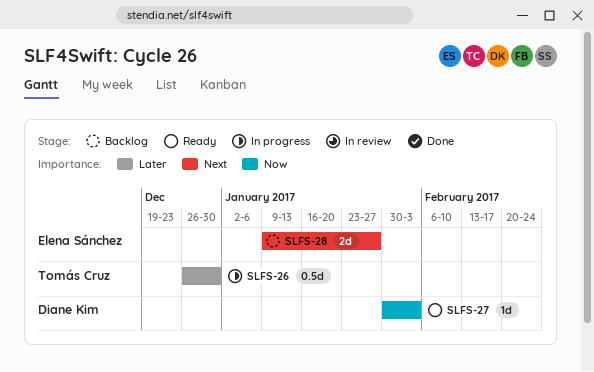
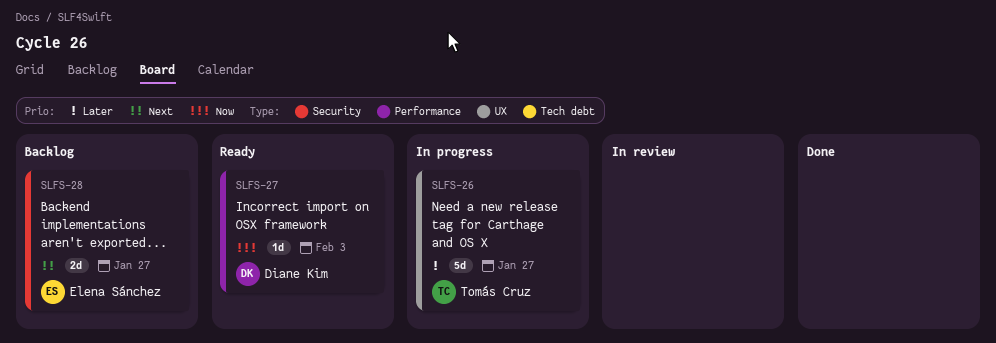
SLFS-26, estimate: 0.5d -> 5d
SLFS-26, due: Dec 30 -> Jan 27

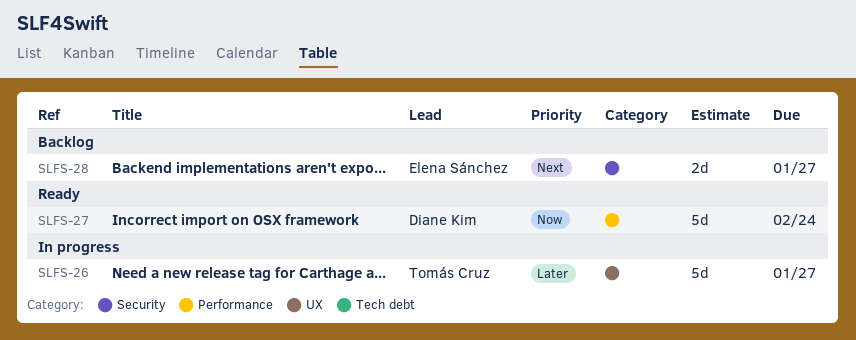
SLFS-27, estimate: 1d -> 5d
SLFS-27, due: Feb 3 -> Feb 24

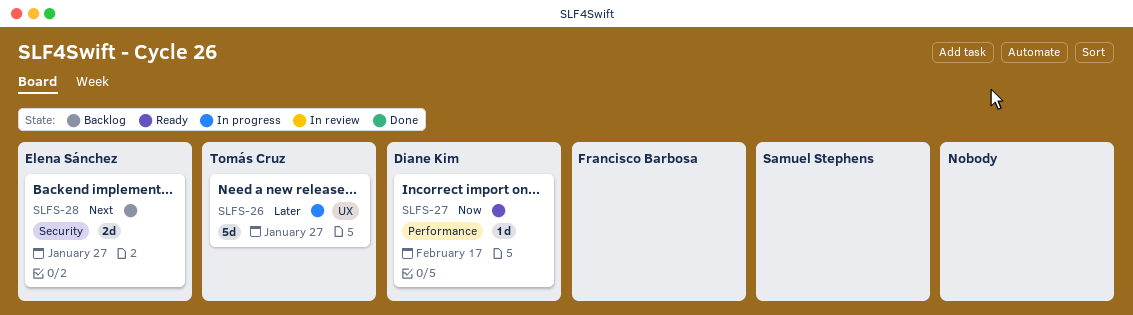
SLFS-27, estimate: 5d -> 1d
SLFS-27, due: Feb 24 -> Feb 17

